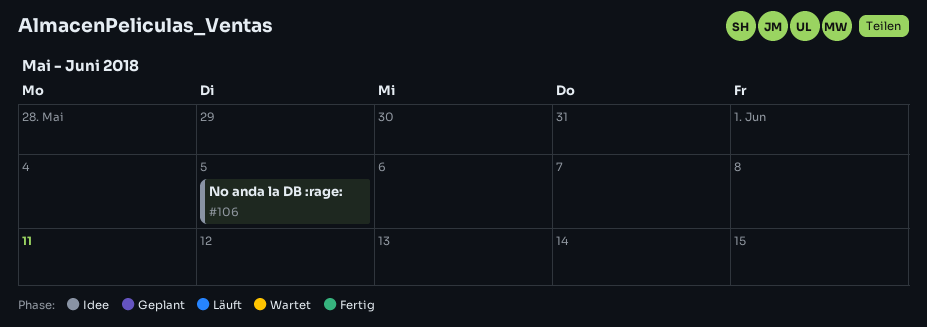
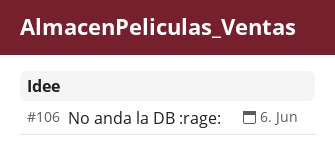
#106, due: Jun 5 -> Jun 6

